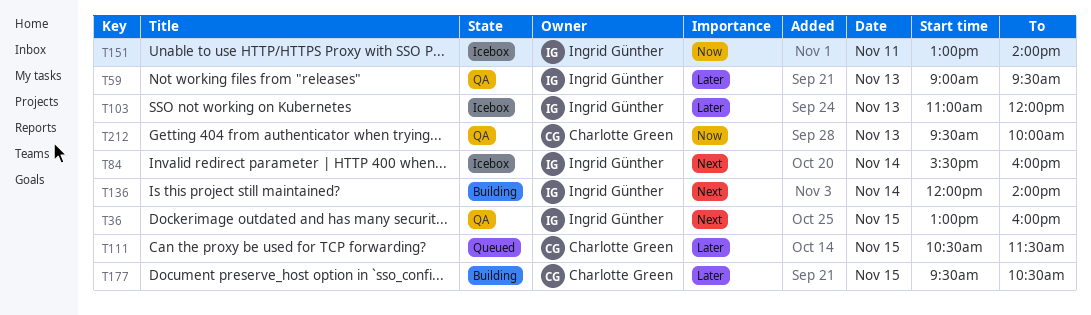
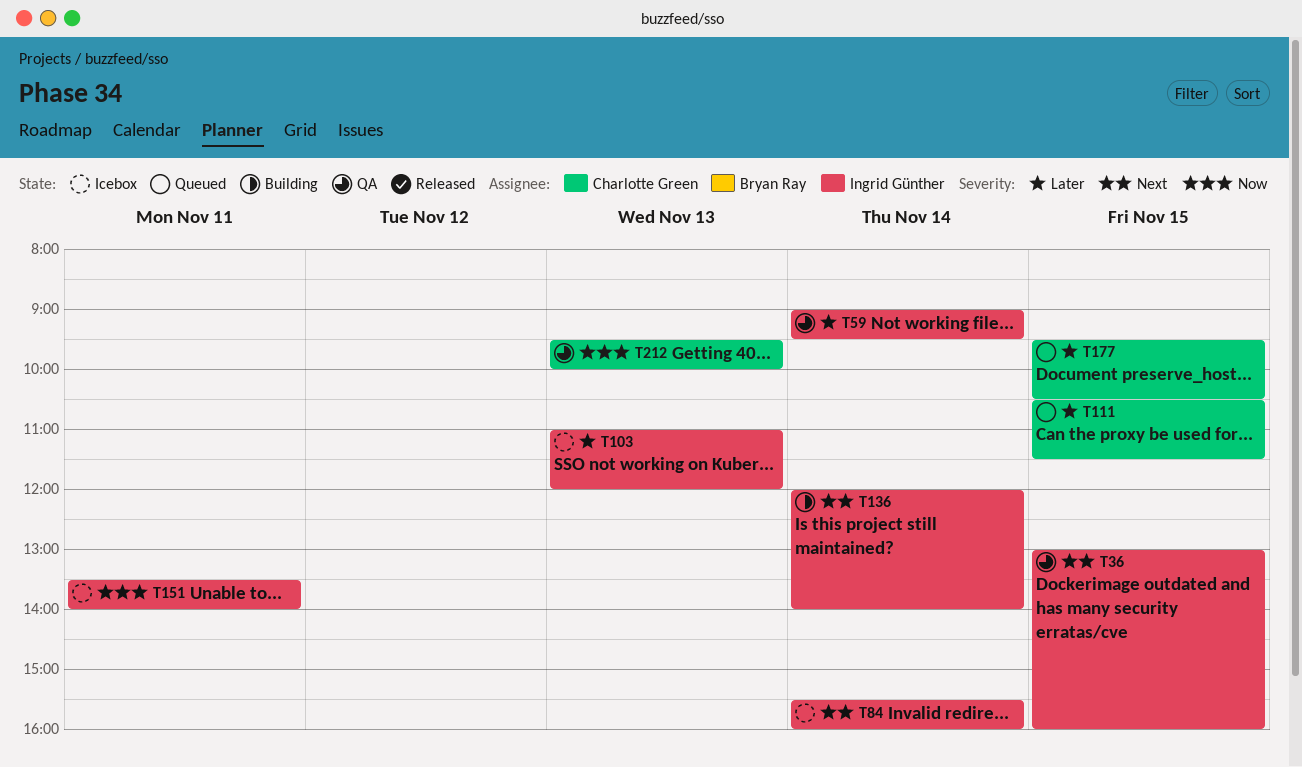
T59, day: Nov 13 -> Nov 14
T151, begins: 13:00 -> 13:30
T177, status: Building -> Queued

